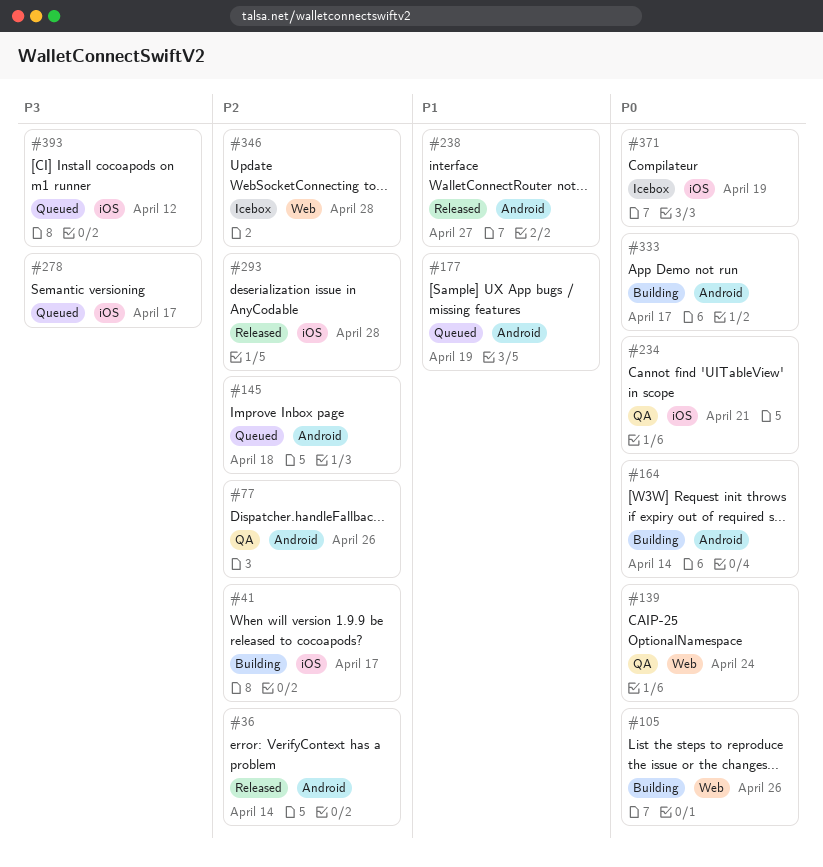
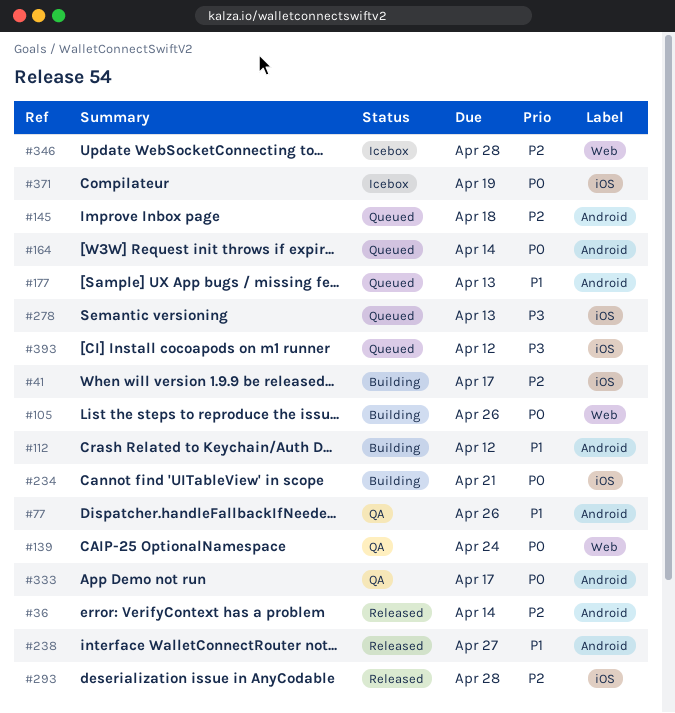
#77, priority: P2 -> P1
#112: none -> present
#164, status: Building -> Queued
#177, due: Apr 19 -> Apr 13
#234, status: QA -> Building
#278, due: Apr 17 -> Apr 13
#333, status: Building -> QA

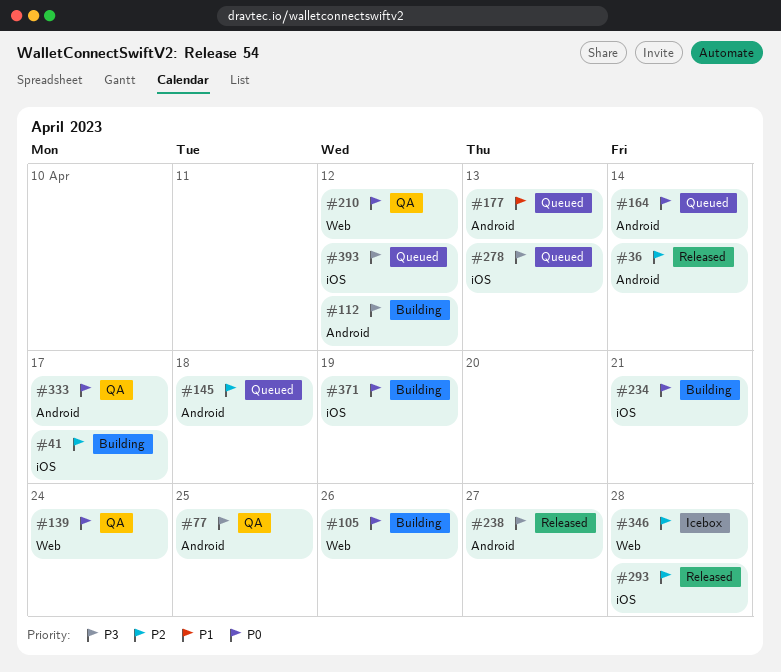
#77, priority: P1 -> P3
#77, due: Apr 26 -> Apr 25
#112, priority: P1 -> P3
#210: none -> present
#238, priority: P1 -> P3
#371, status: Icebox -> Building

